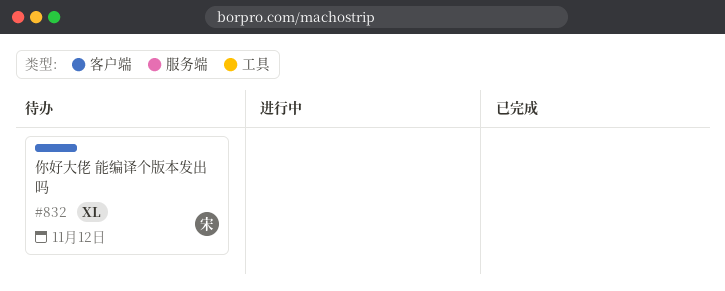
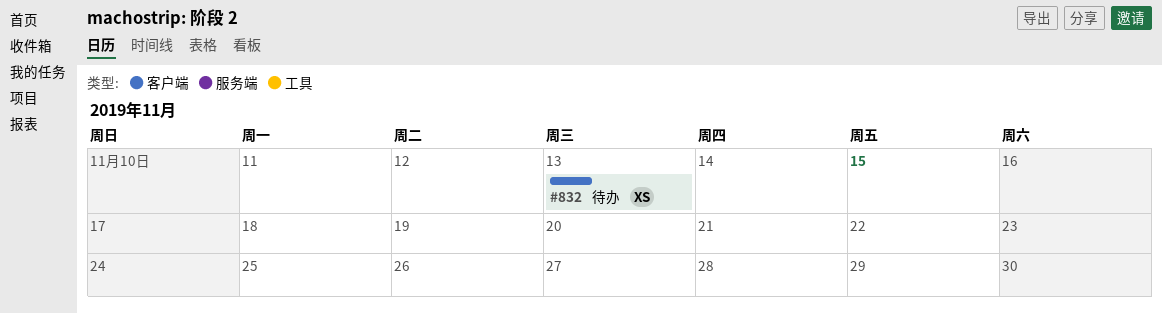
#832, estimate: XL -> XS
#832, due: Nov 12 -> Nov 13

